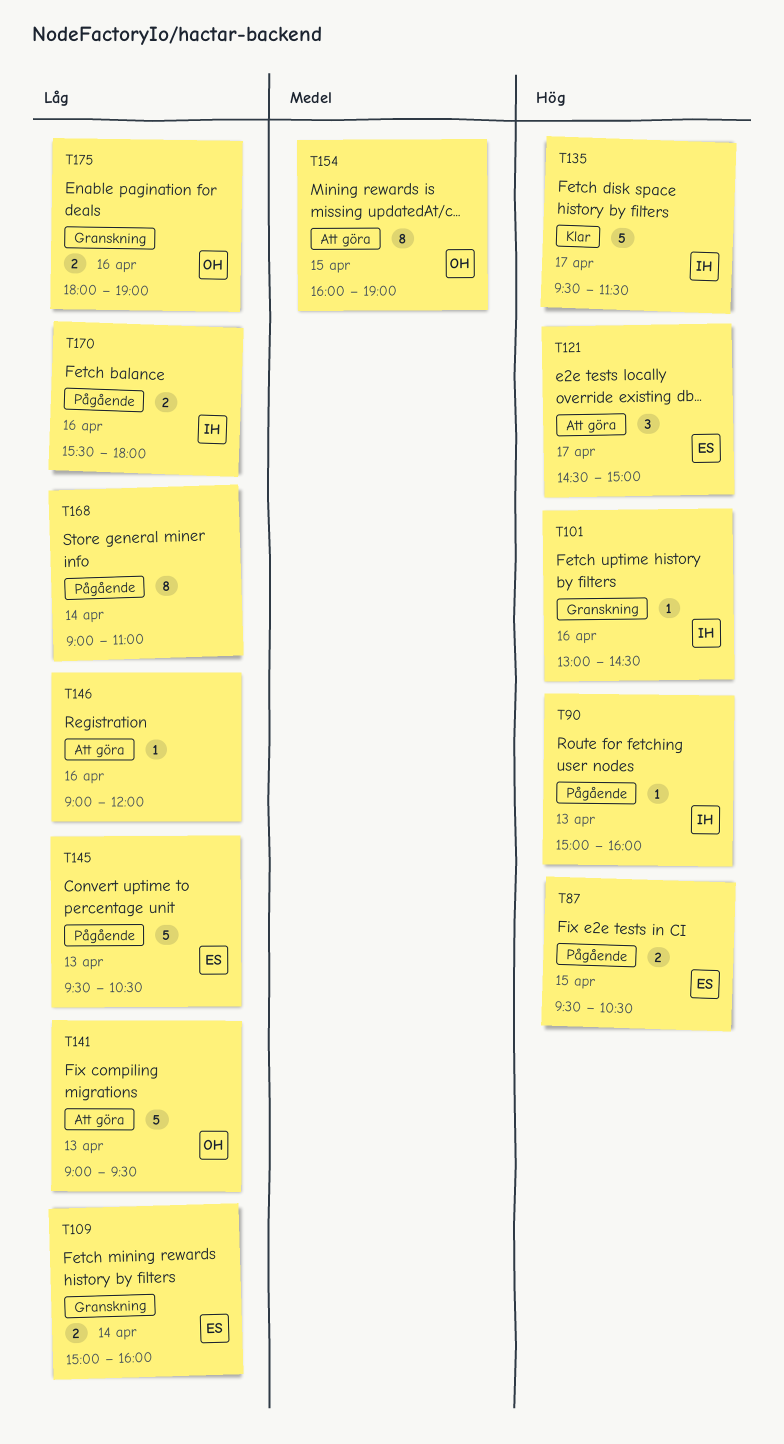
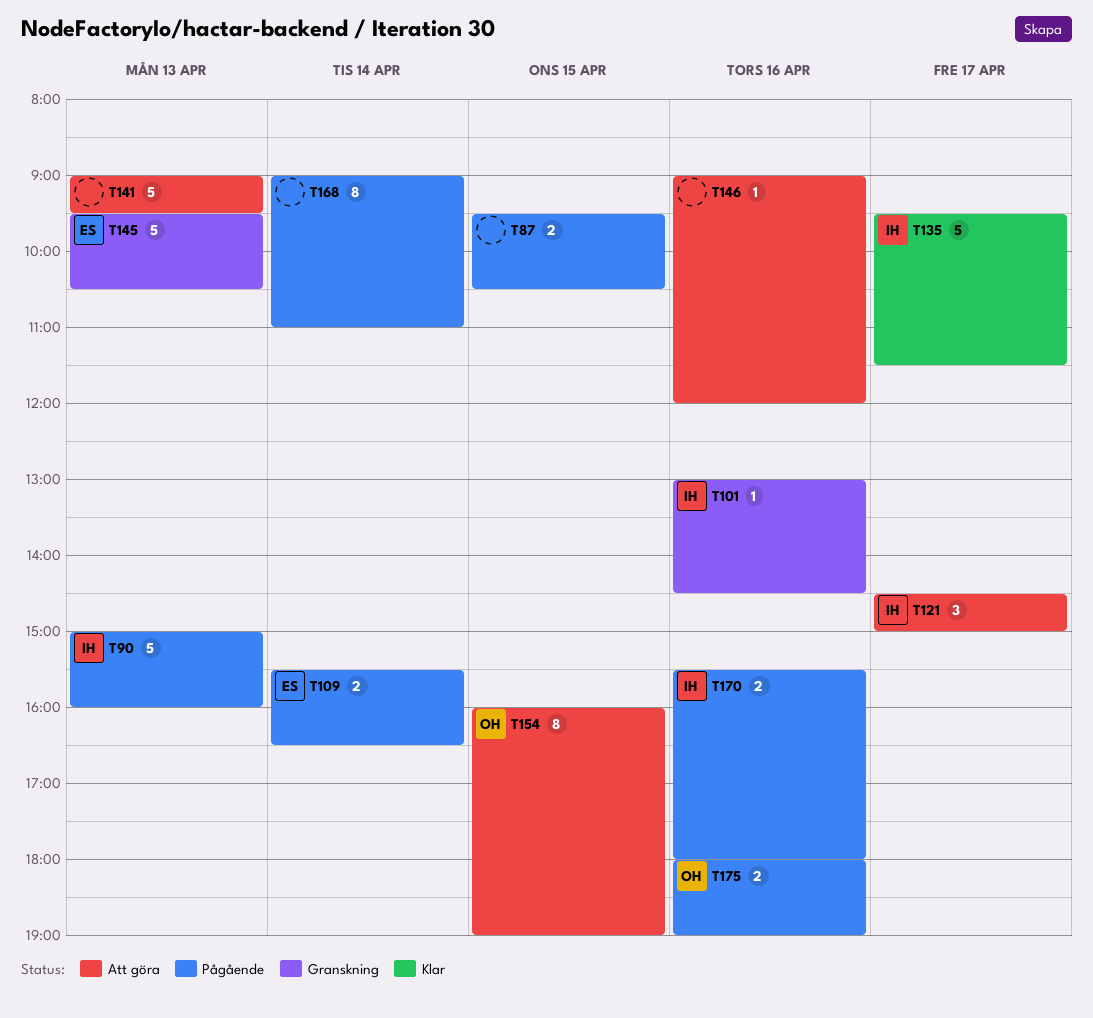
T87, owner: ES -> none
T90, estimate: 1 -> 5
T109, status: Granskning -> Pågående
T109, begins: 15:00 -> 15:30
T109, ends: 16:00 -> 16:30
T121, owner: ES -> IH
T141, owner: OH -> none
T145, status: Pågående -> Granskning
T175, status: Granskning -> Pågående

